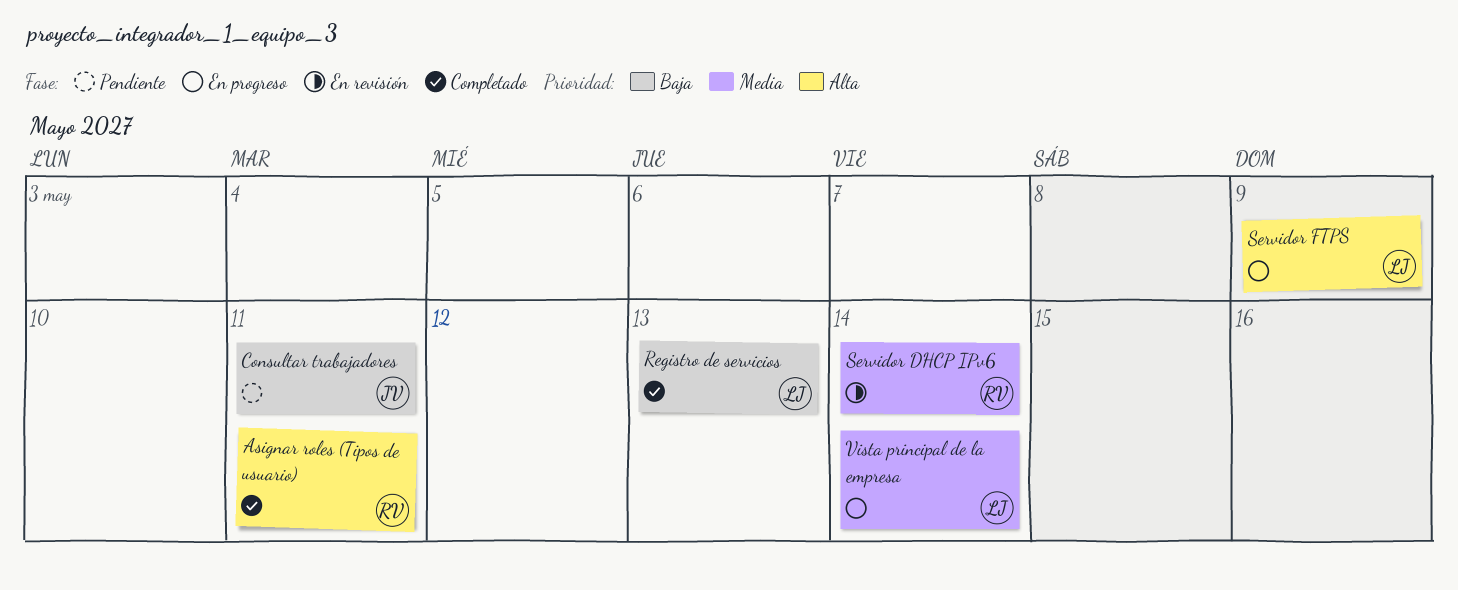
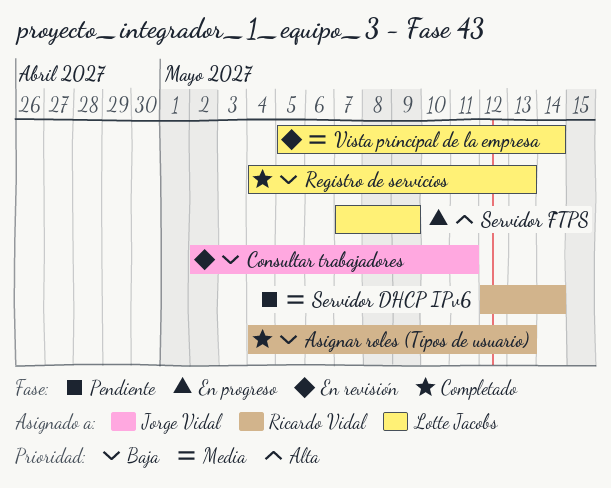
Asignar roles (Tipos de usuario), priority: Alta -> Baja
Asignar roles (Tipos de usuario), due: May 11 -> May 13
Consultar trabajadores, status: Pendiente -> En revisión
Servidor DHCP IPv6, status: En revisión -> Pendiente
Vista principal de la empresa, status: En progreso -> En revisión

